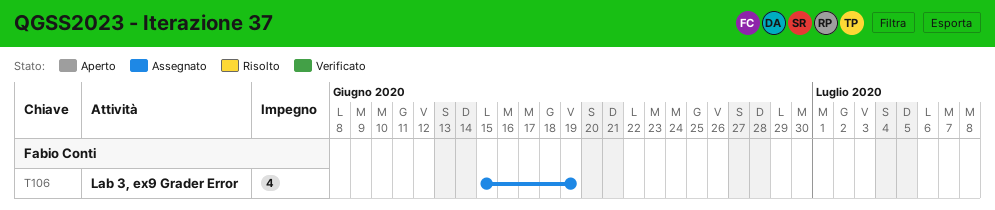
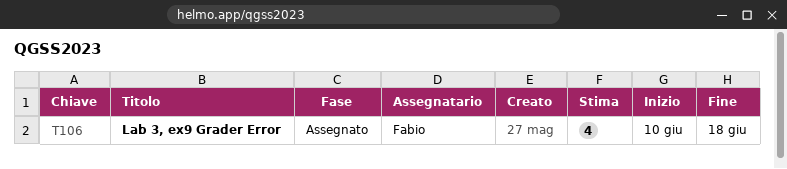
T106, start: Jun 15 -> Jun 10
T106, due: Jun 19 -> Jun 18

